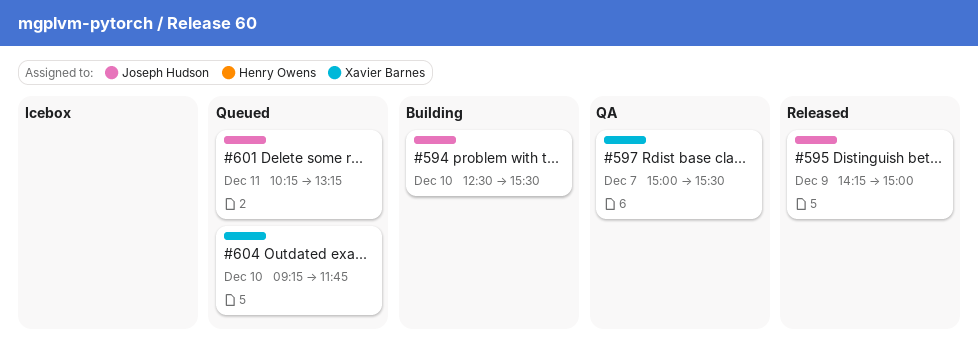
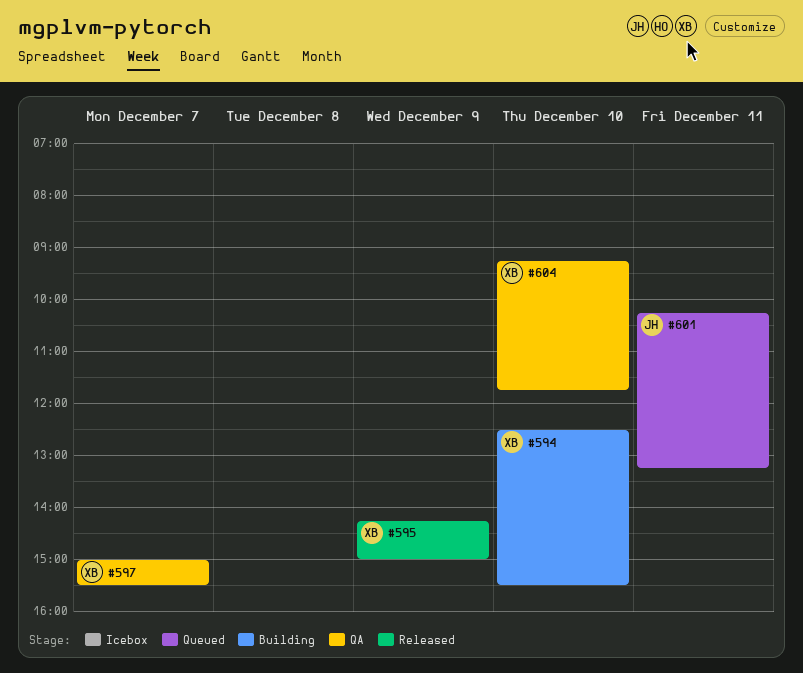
#594, owner: Joseph Hudson -> Xavier Barnes
#595, owner: Joseph Hudson -> Xavier Barnes
#604, status: Queued -> QA

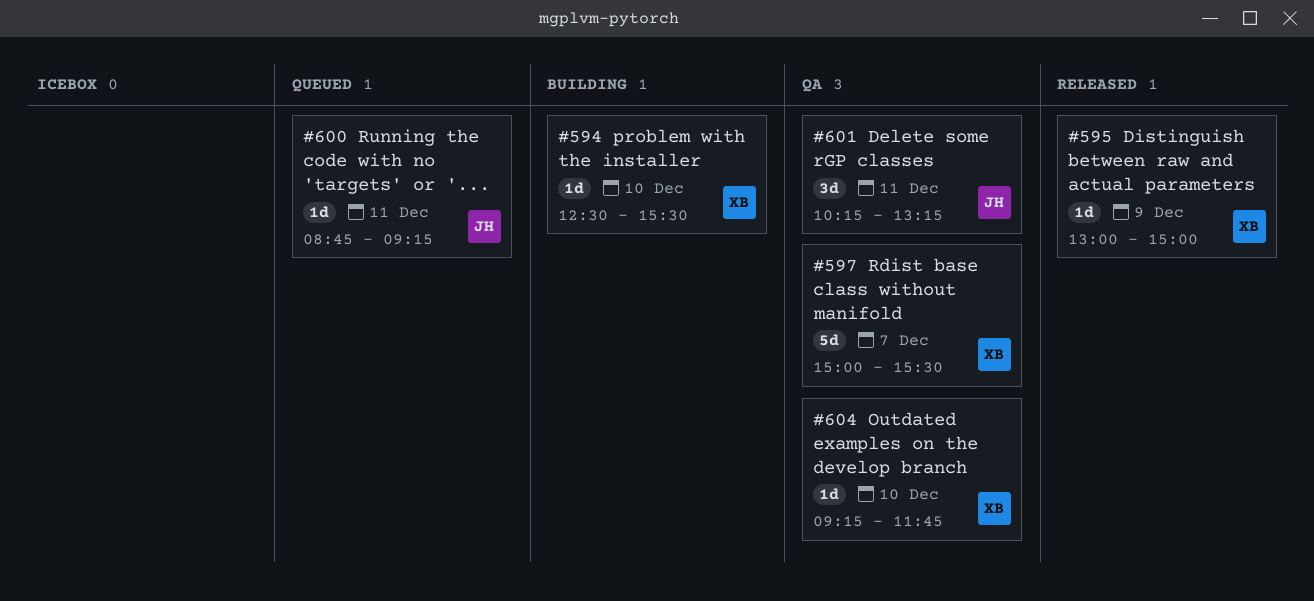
#595, begins: 14:15 -> 13:00
#600: none -> present
#601, status: Queued -> QA

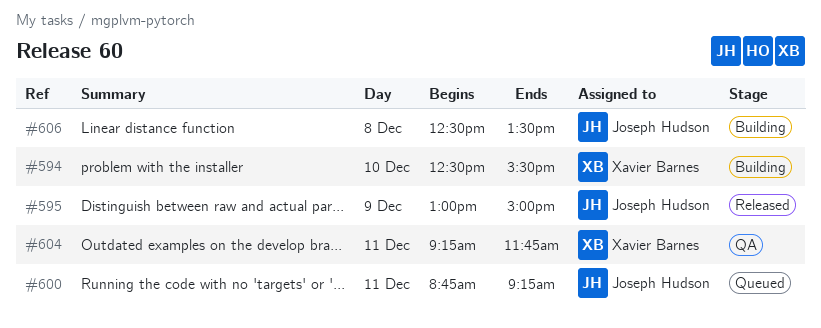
#595, owner: Xavier Barnes -> Joseph Hudson
#597: present -> none
#601: present -> none
#604, day: Dec 10 -> Dec 11
#606: none -> present

